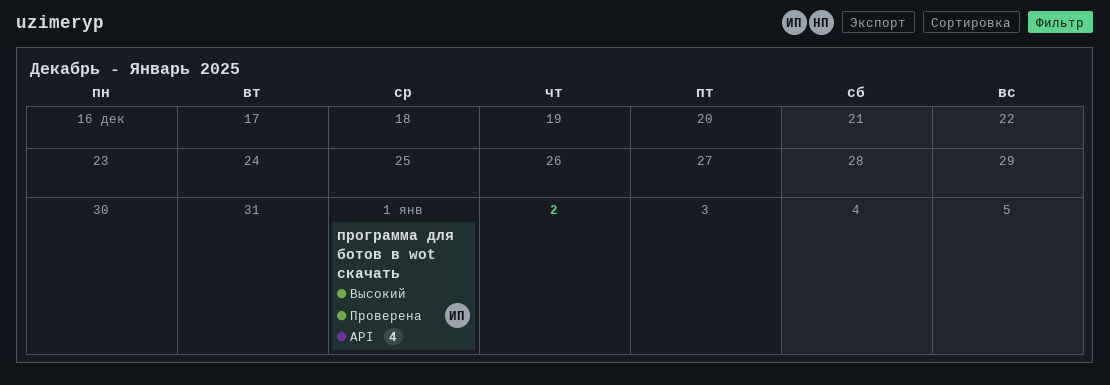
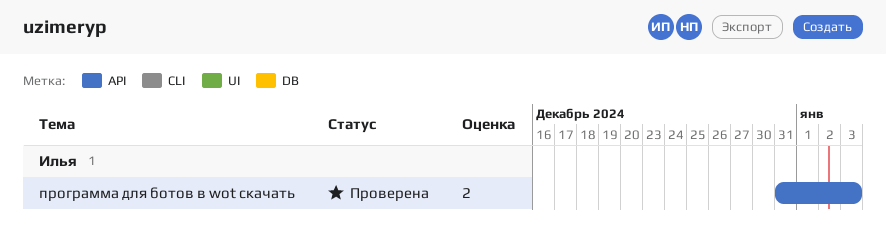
программа для ботов в wot скачать, estimate: 4 -> 2
программа для ботов в wot скачать, due: Jan 1 -> Jan 3

